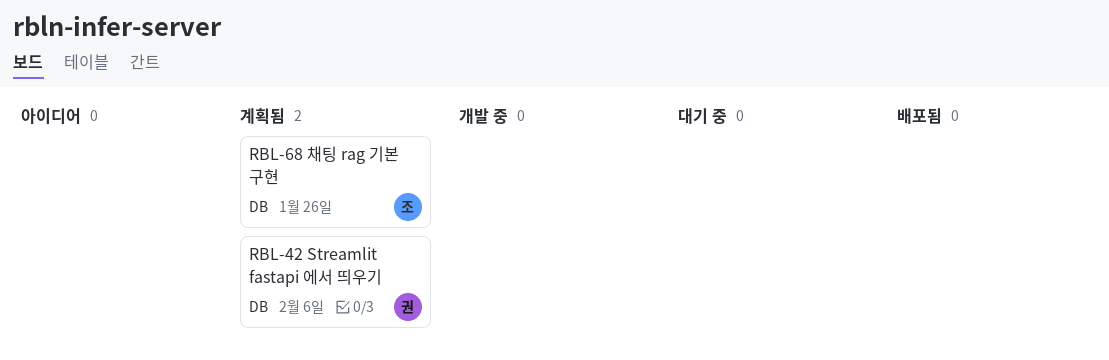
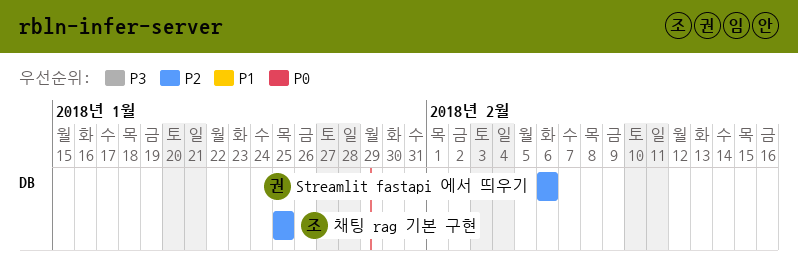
채팅 rag 기본 구현, due: Jan 26 -> Jan 25

